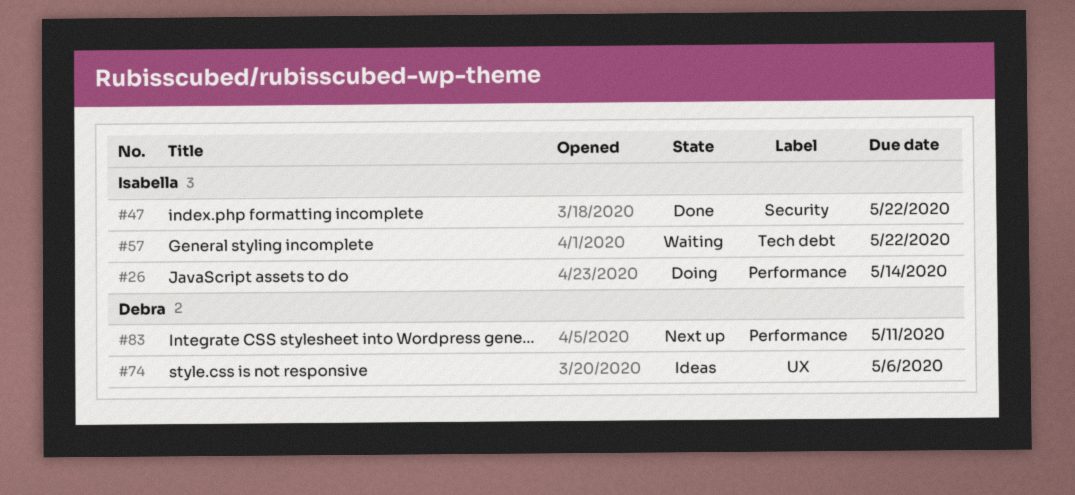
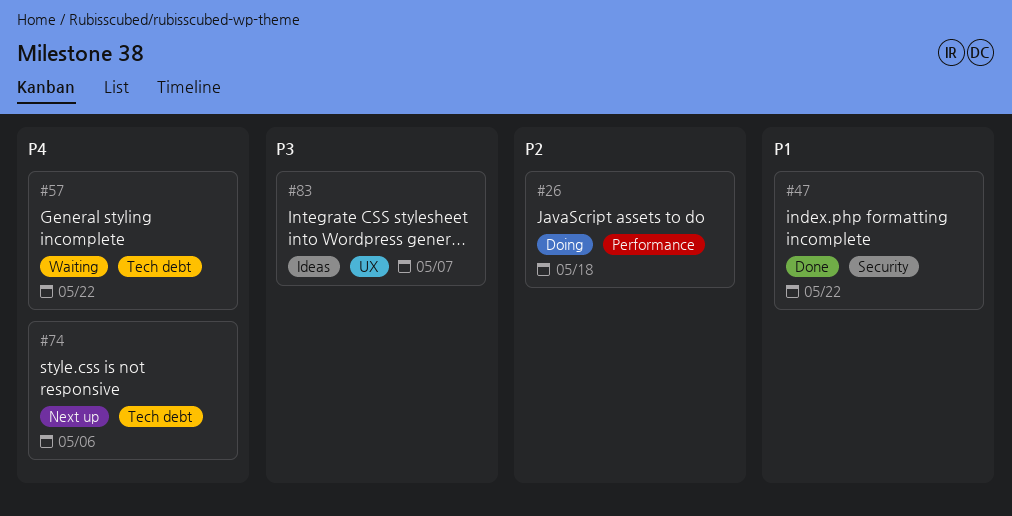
#26, due: May 14 -> May 18
#74, status: Ideas -> Next up
#74, label: UX -> Tech debt
#83, status: Next up -> Ideas
#83, label: Performance -> UX
#83, due: May 11 -> May 7

